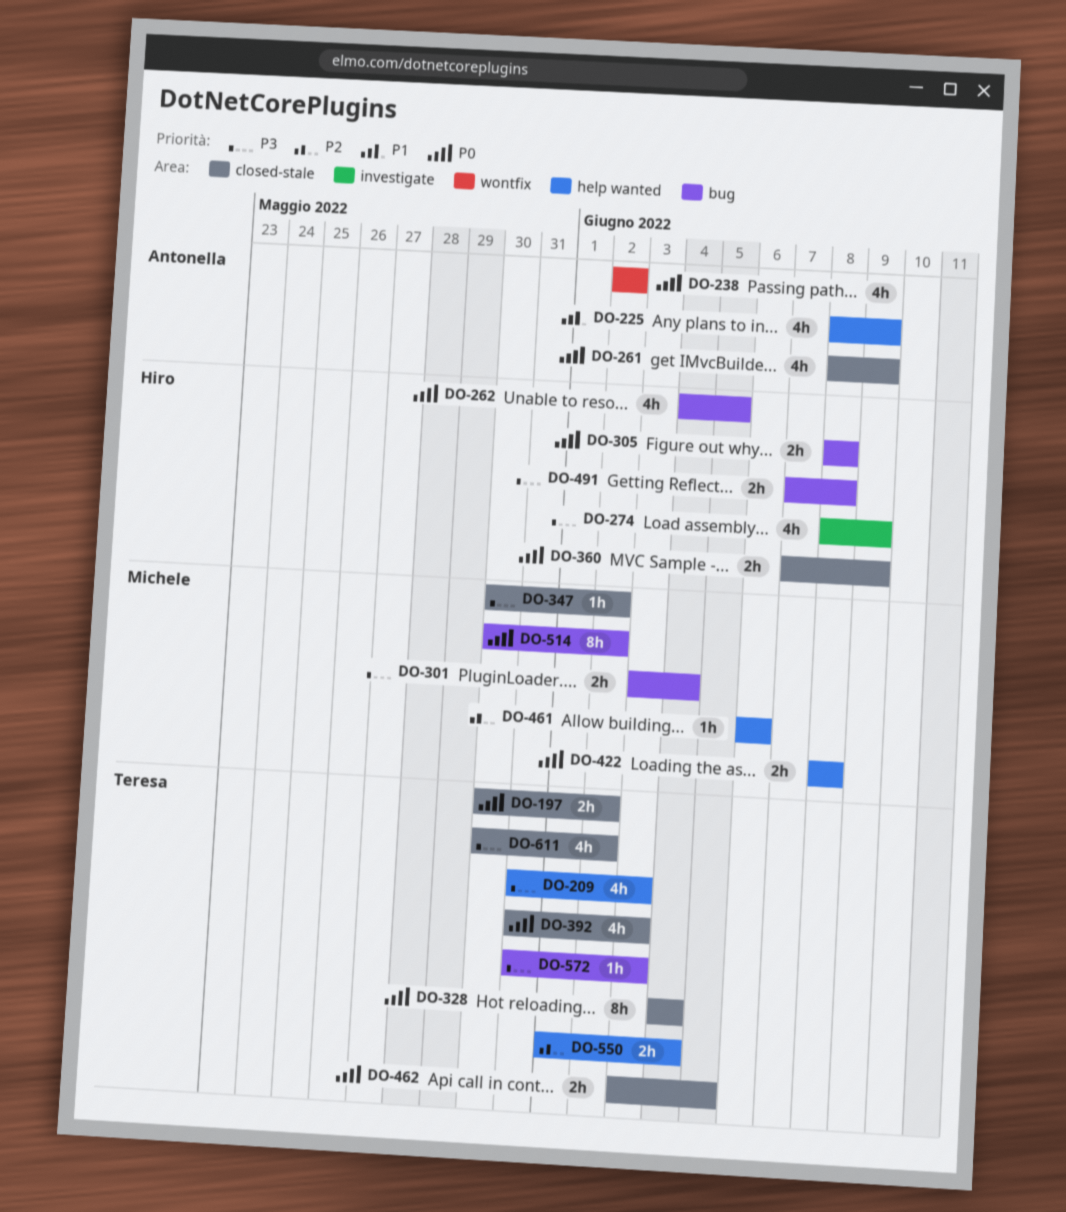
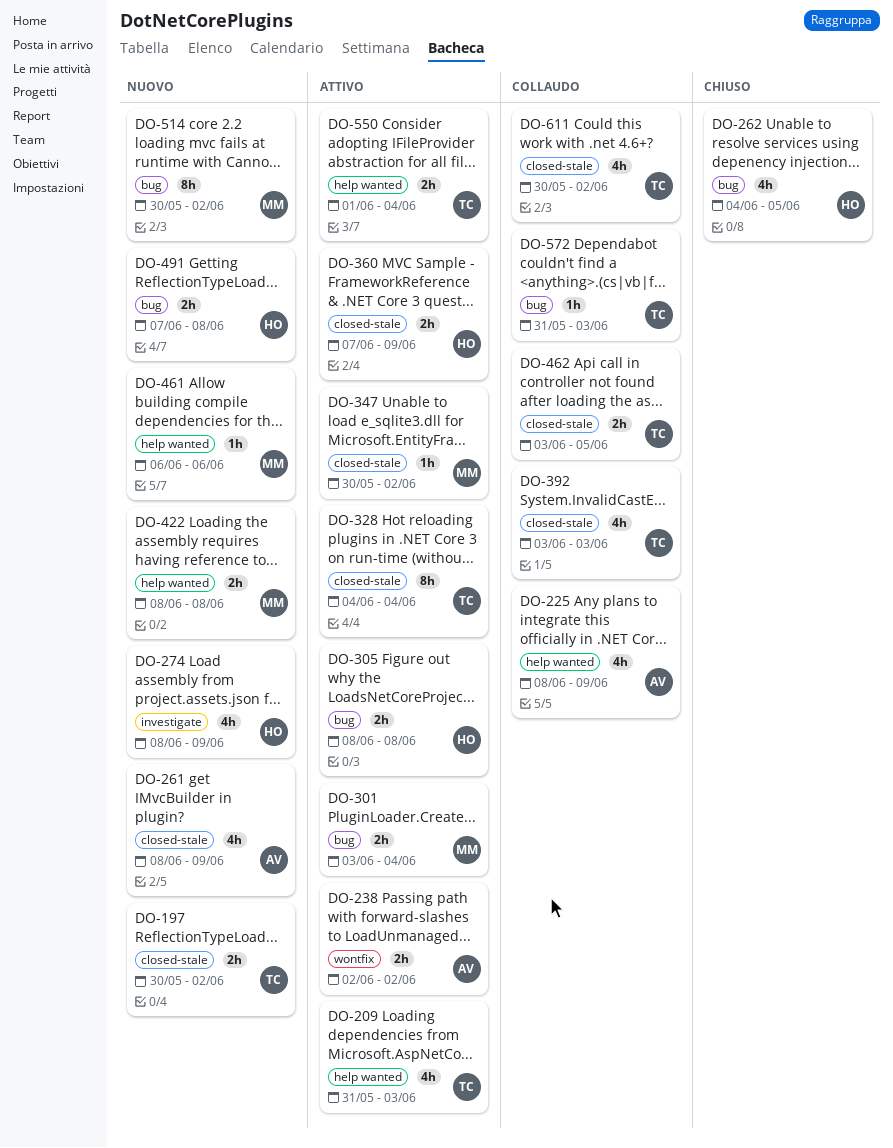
DO-238, estimate: 4h -> 2h
DO-392, start: May 31 -> Jun 3

